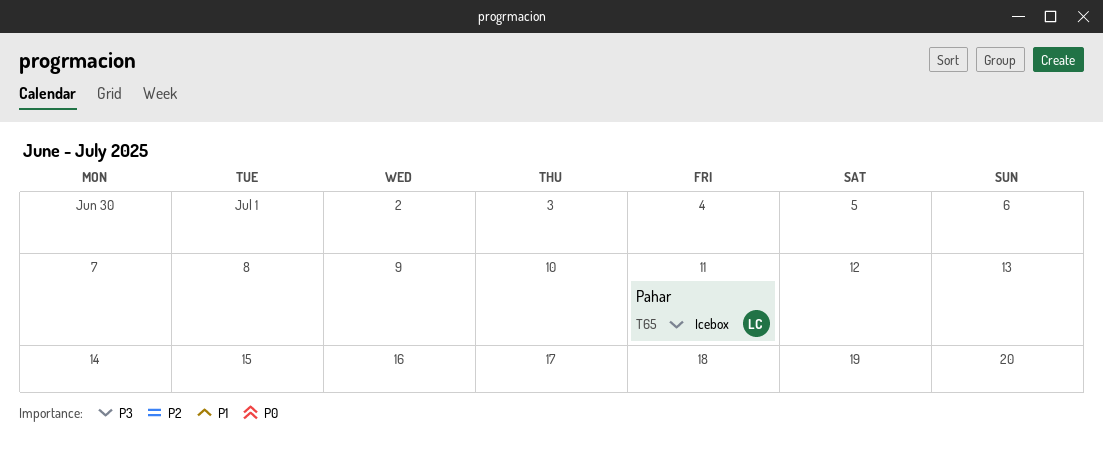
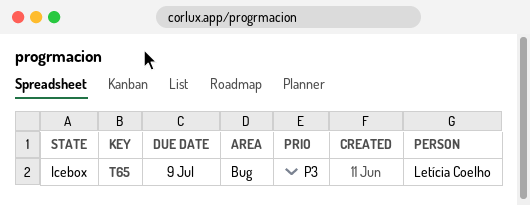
T65, due: Jul 11 -> Jul 9

